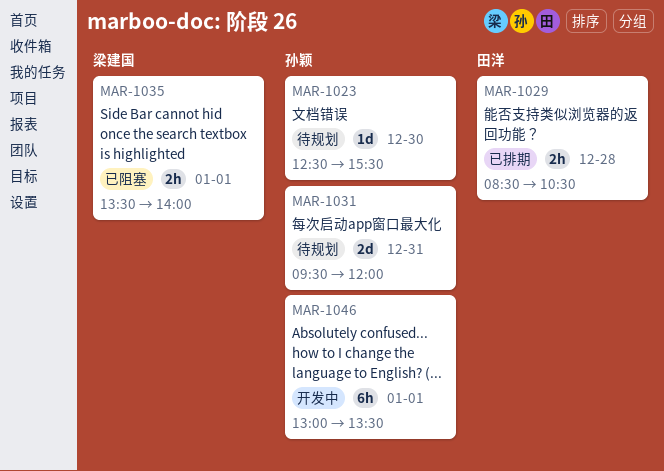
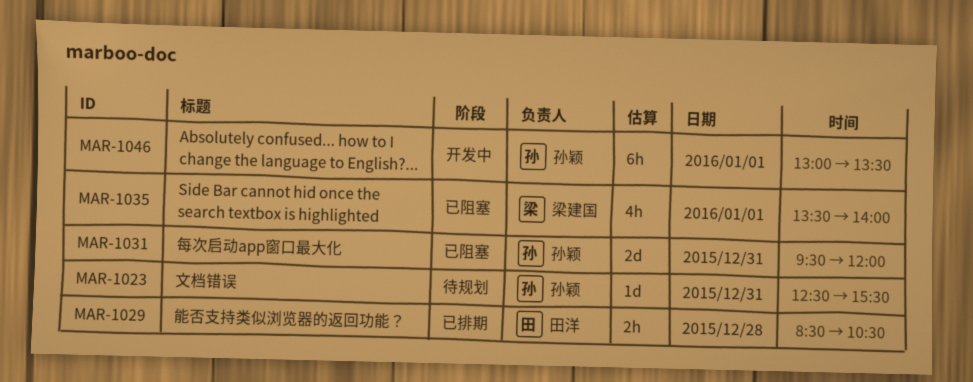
MAR-1023, day: Dec 30 -> Dec 31
MAR-1031, status: 待规划 -> 已阻塞
MAR-1035, estimate: 2h -> 4h

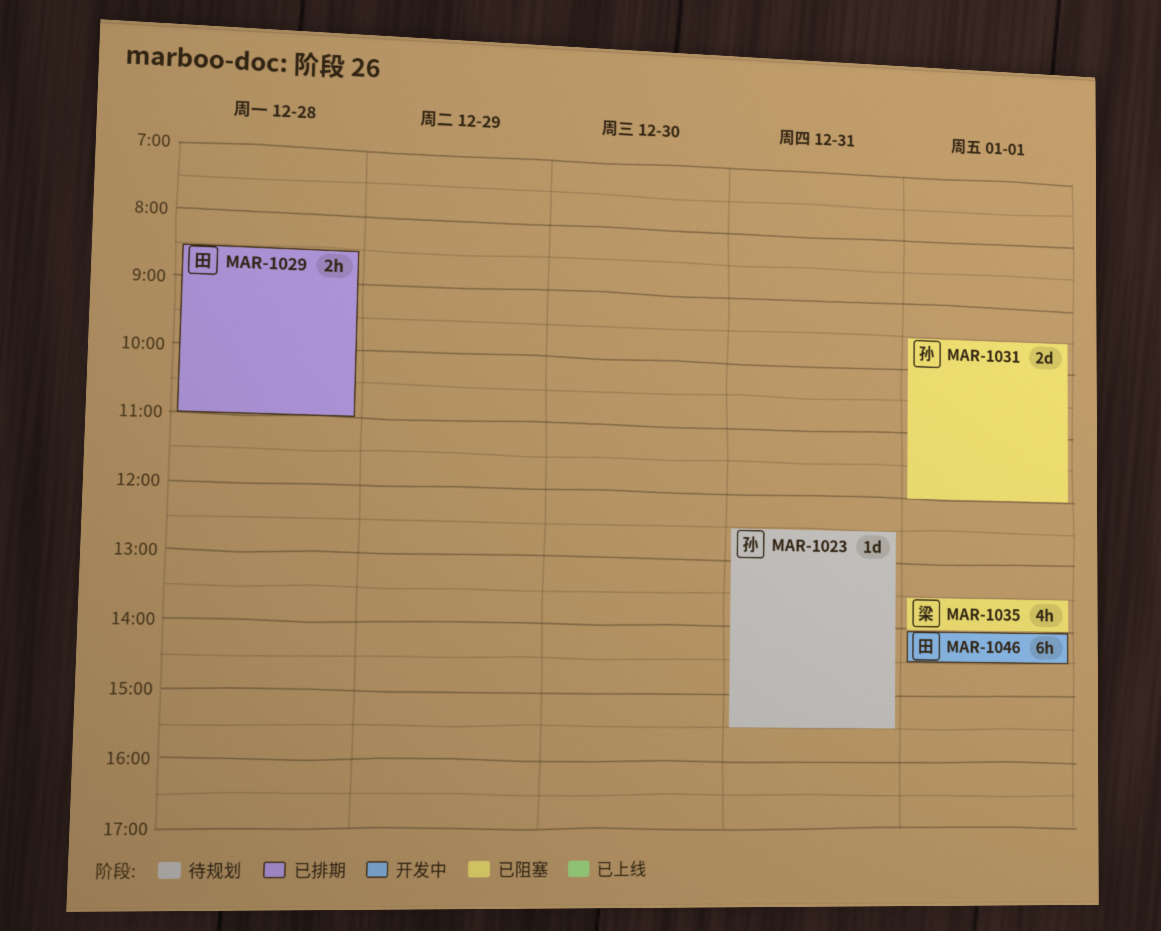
MAR-1029, ends: 10:30 -> 11:00
MAR-1031, day: Dec 31 -> Jan 1
MAR-1046, owner: 孙颖 -> 田洋
MAR-1046, begins: 13:00 -> 14:00
MAR-1046, ends: 13:30 -> 14:30

